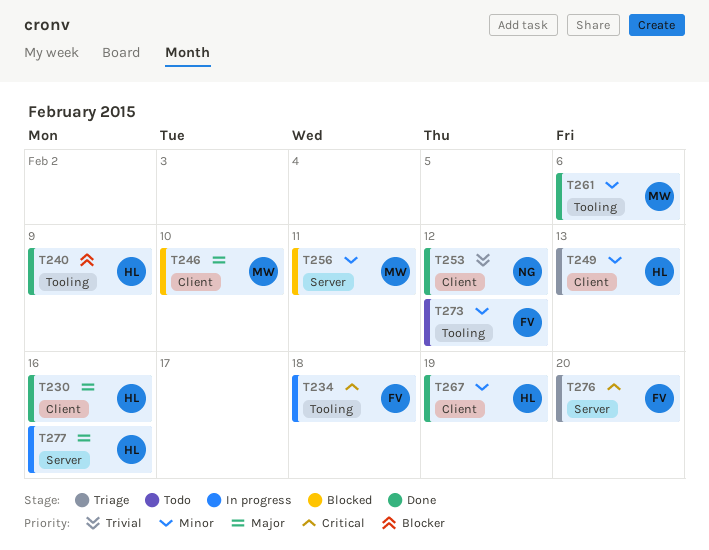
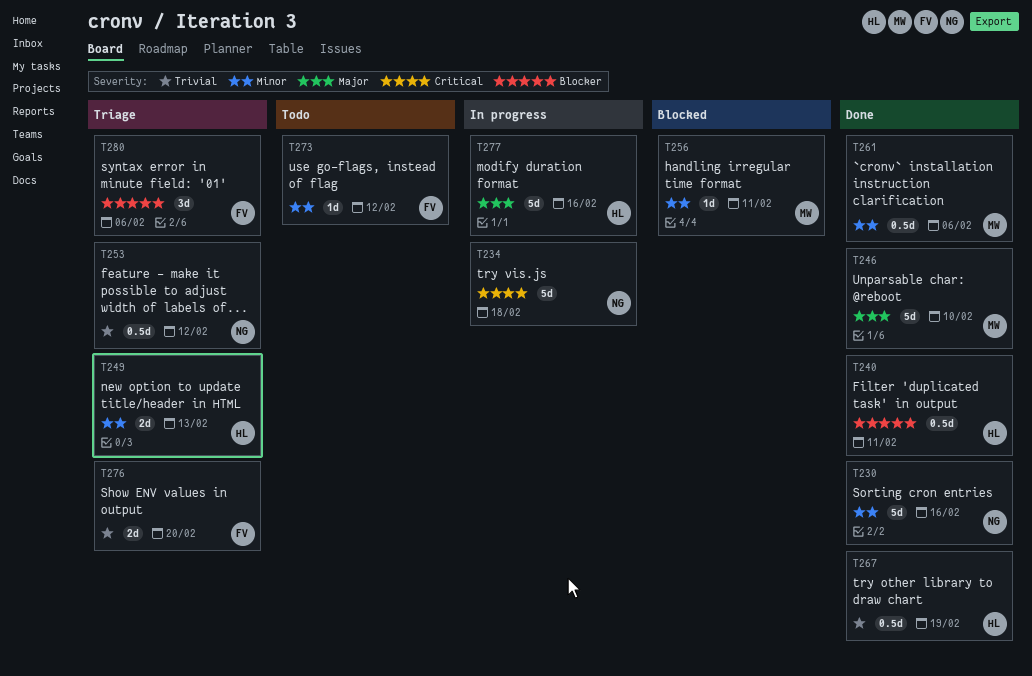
T230, owner: HL -> NG
T230, priority: Major -> Minor
T234, owner: FV -> NG
T240, due: Feb 9 -> Feb 11
T246, status: Blocked -> Done
T253, status: Done -> Triage
T267, priority: Minor -> Trivial
T276, priority: Critical -> Trivial
T280: none -> present

